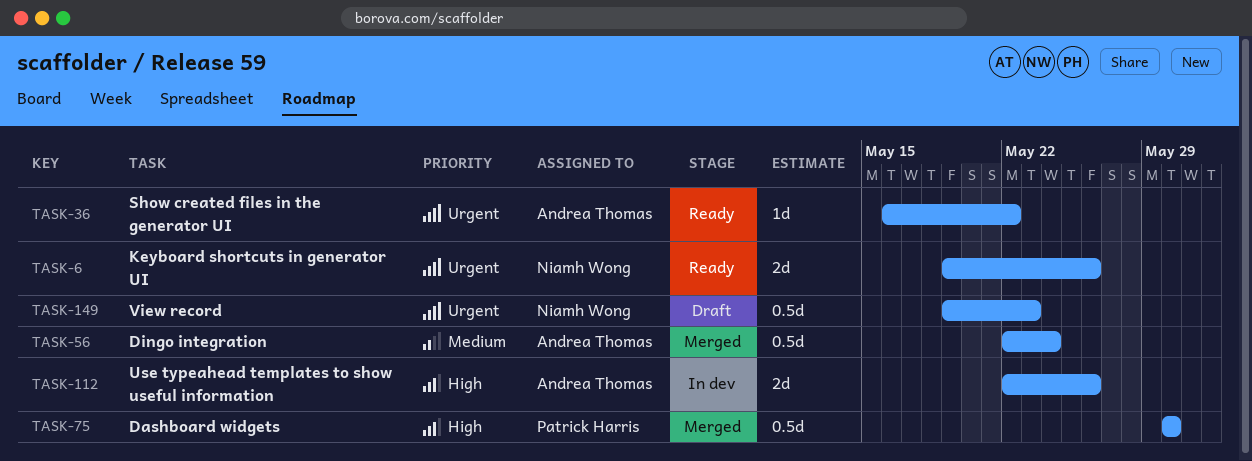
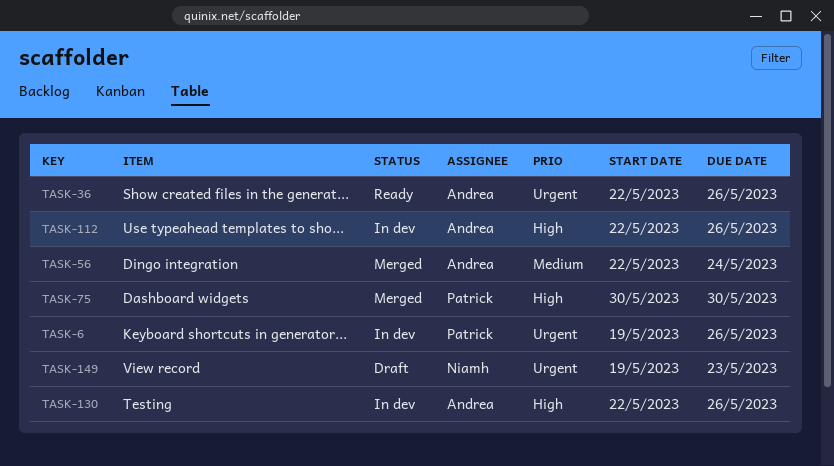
TASK-6, status: Ready -> In dev
TASK-6, owner: Niamh Wong -> Patrick Harris
TASK-36, start: May 16 -> May 22
TASK-36, due: May 22 -> May 26
TASK-130: none -> present

